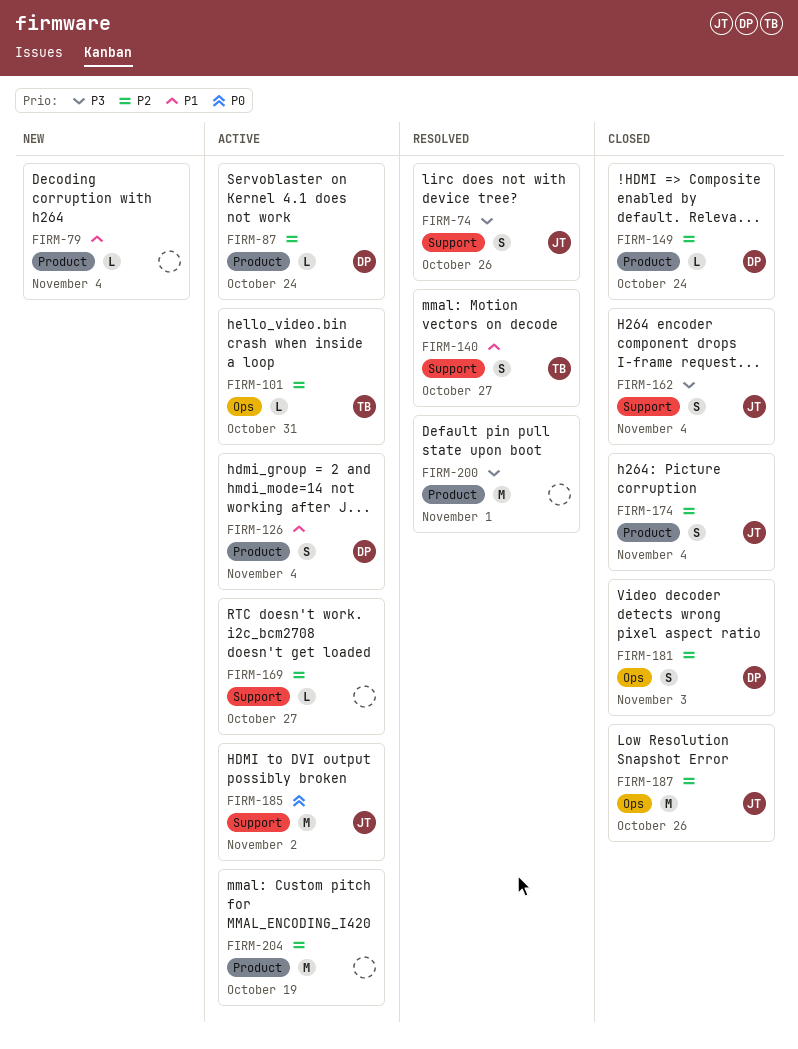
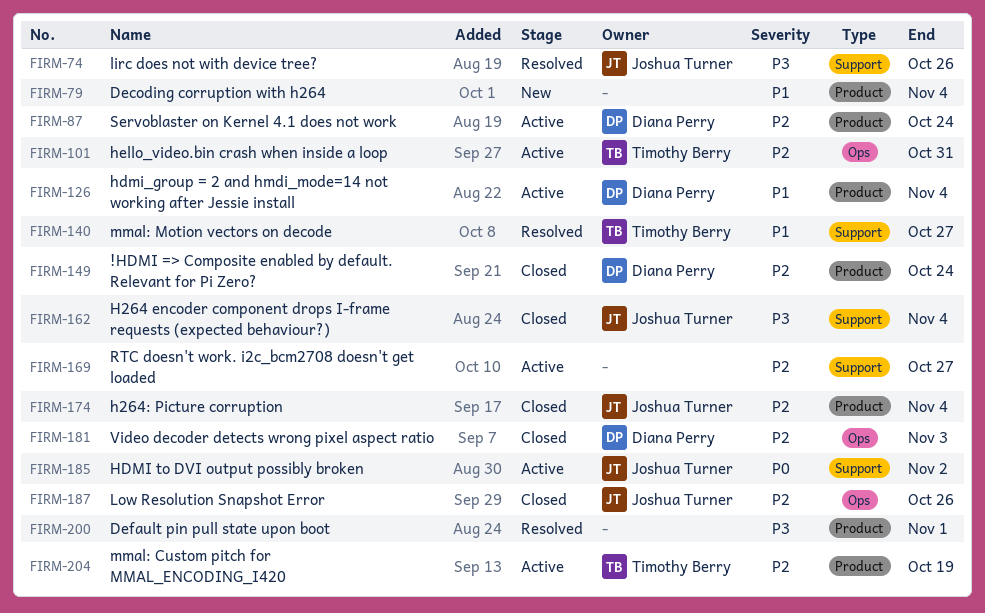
FIRM-204, owner: none -> Timothy Berry

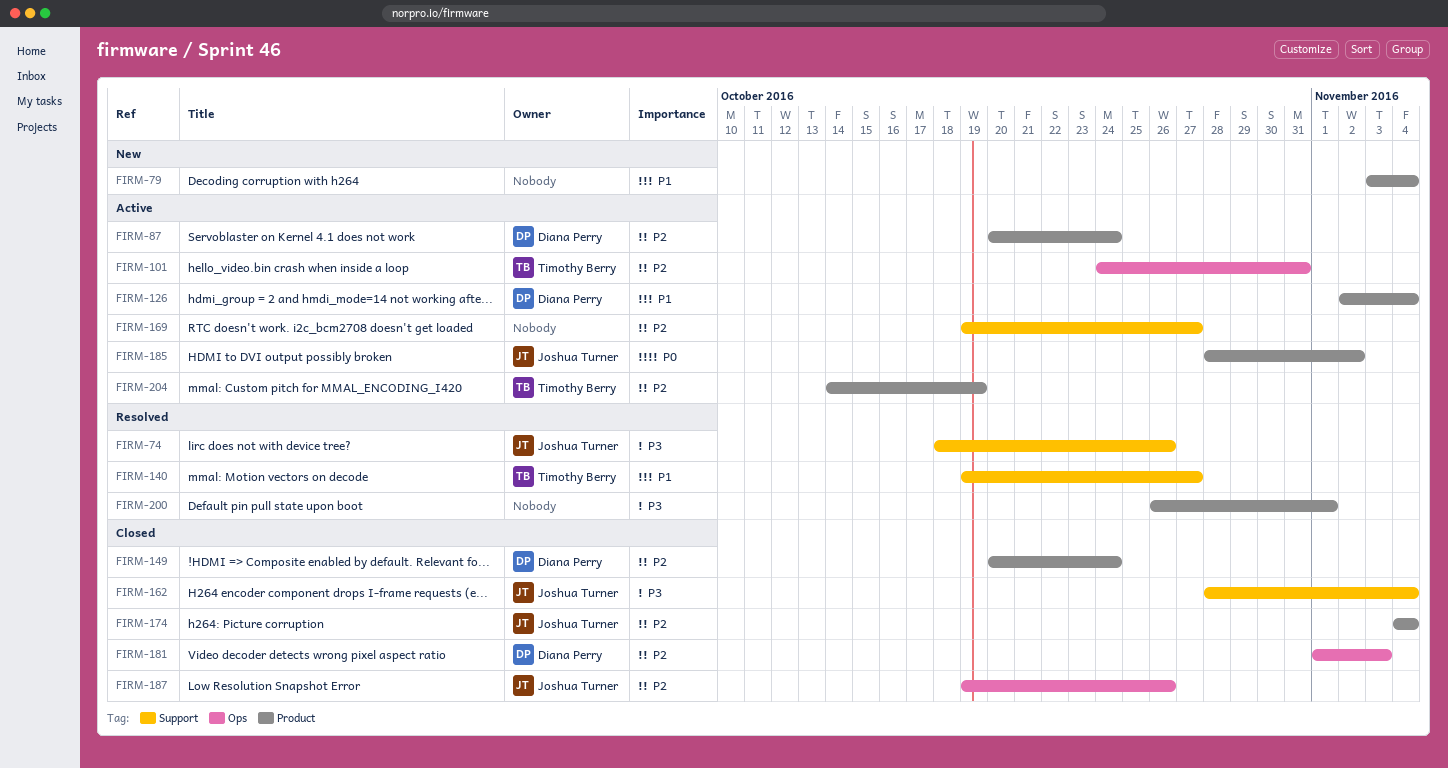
FIRM-185, label: Support -> Product

